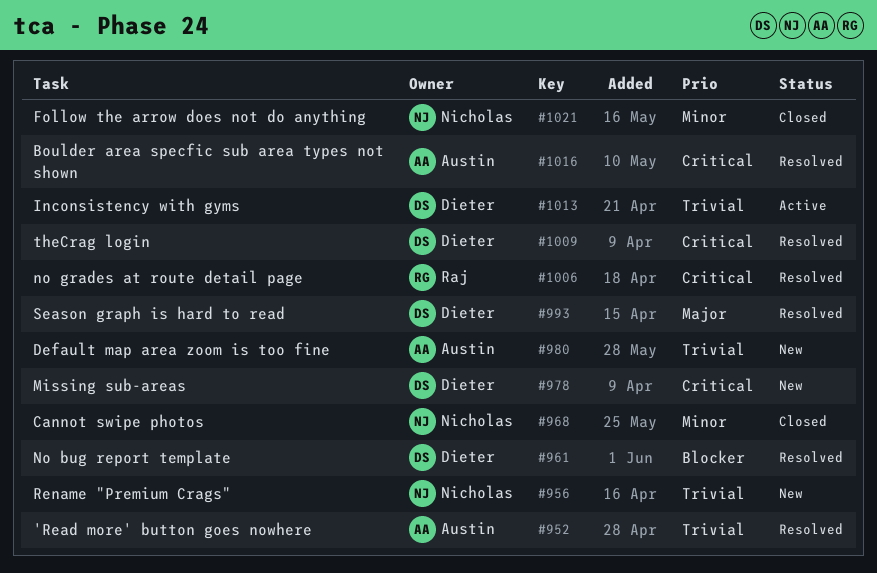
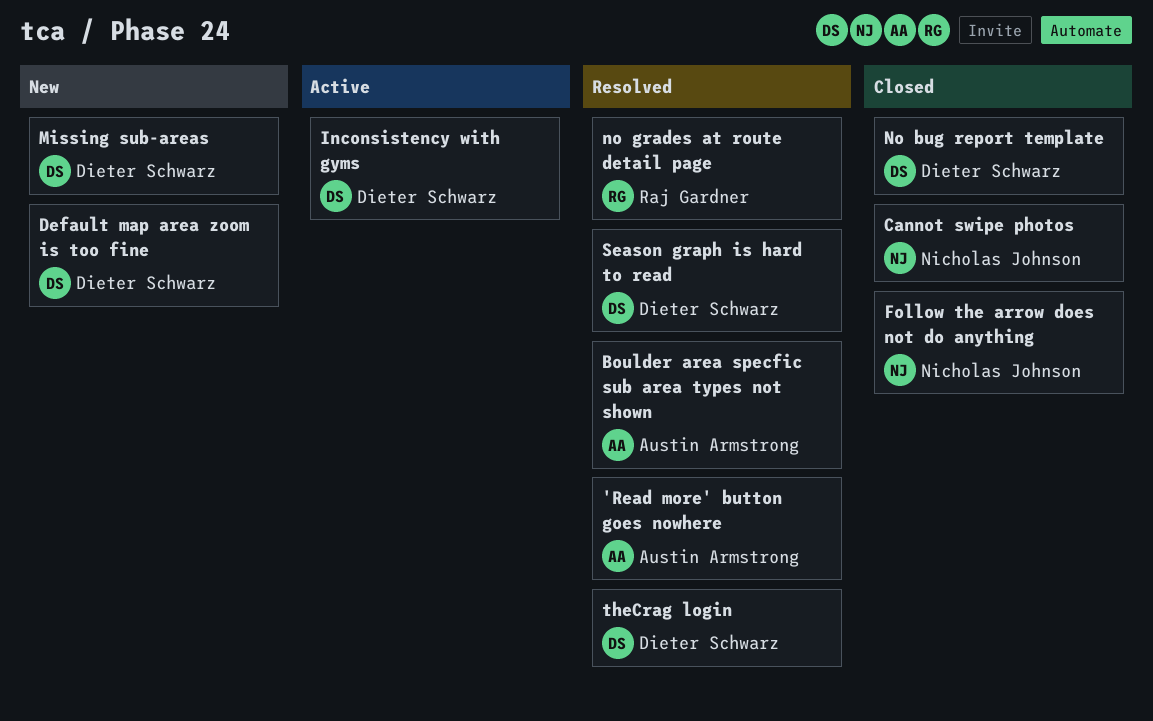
Default map area zoom is too fine, owner: Austin Armstrong -> Dieter Schwarz
No bug report template, status: Resolved -> Closed
Rename "Premium Crags": present -> none

